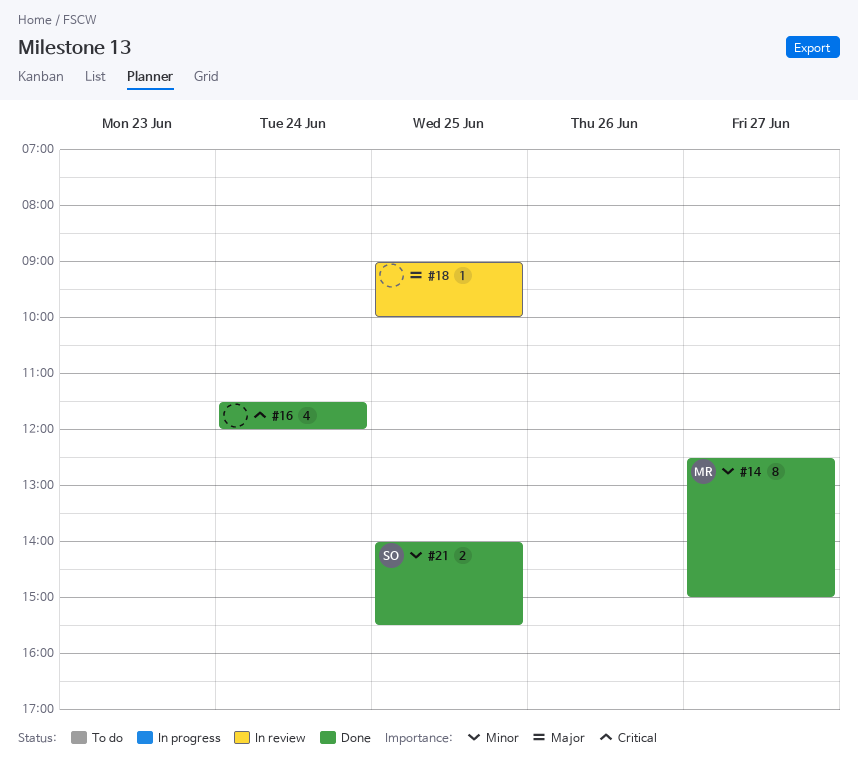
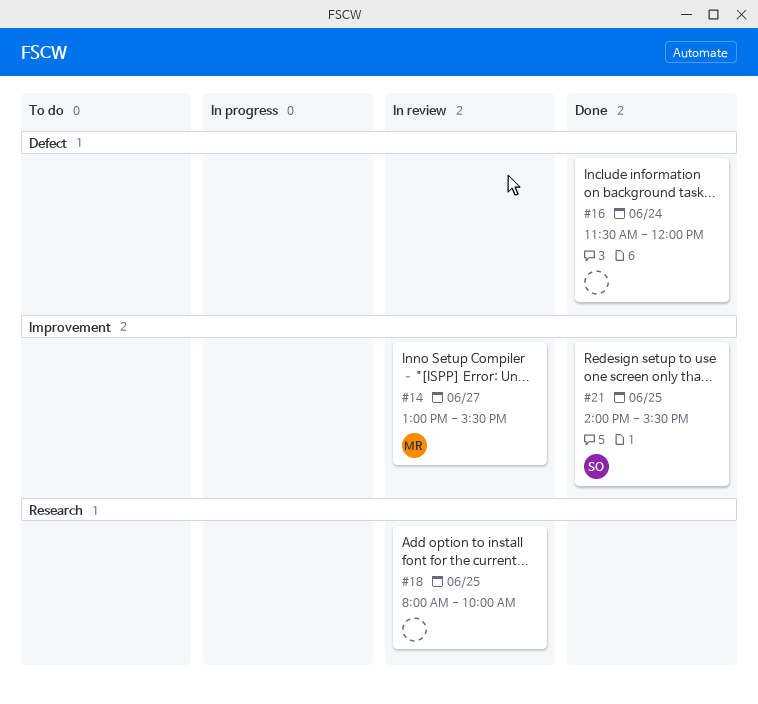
#14, status: Done -> In review
#14, begins: 12:30 -> 13:00
#14, ends: 15:00 -> 15:30
#18, begins: 09:00 -> 08:00

